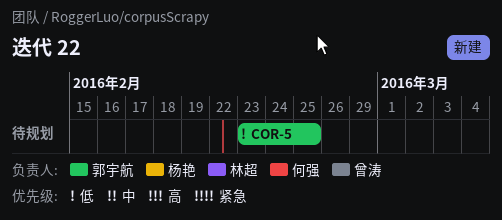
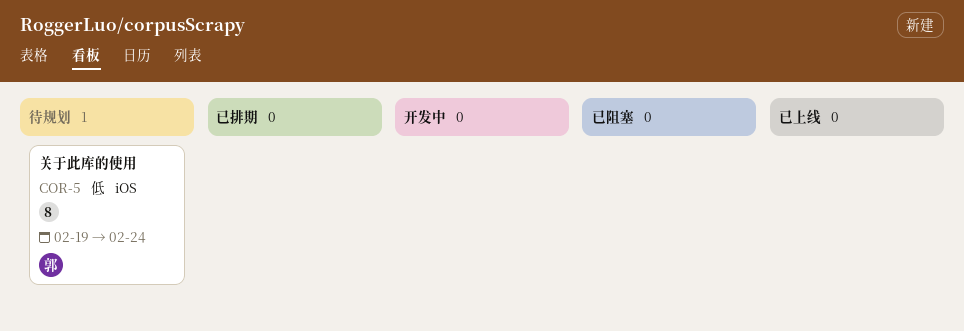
COR-5, start: Feb 23 -> Feb 19
COR-5, due: Feb 25 -> Feb 24

